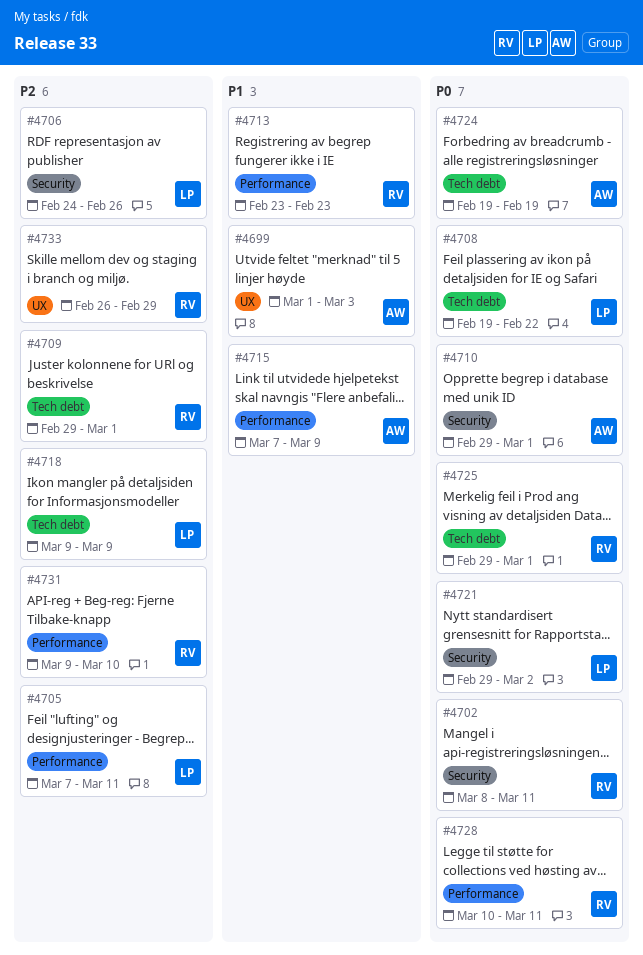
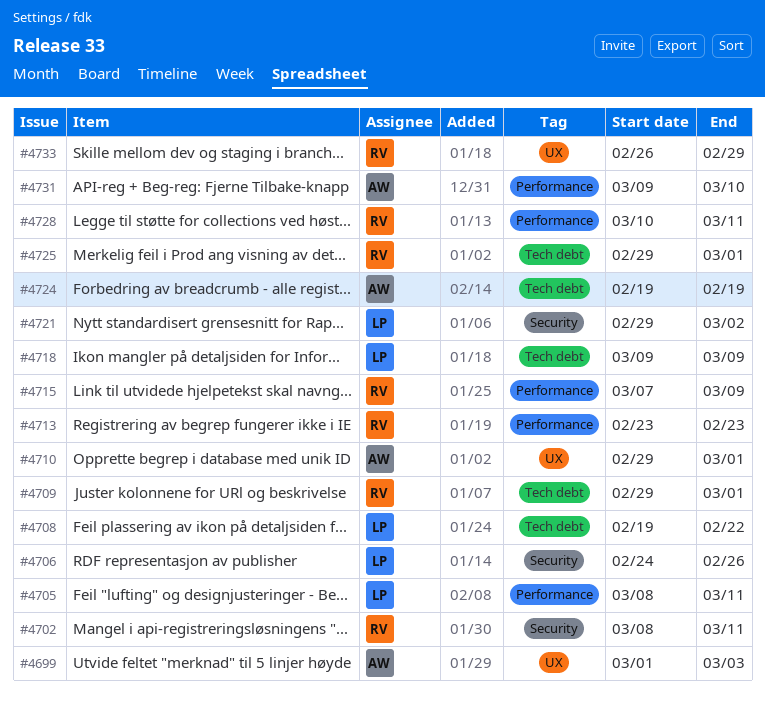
#4705, start: Mar 7 -> Mar 8
#4710, label: Security -> UX
#4715, owner: AW -> RV
#4731, owner: RV -> AW

